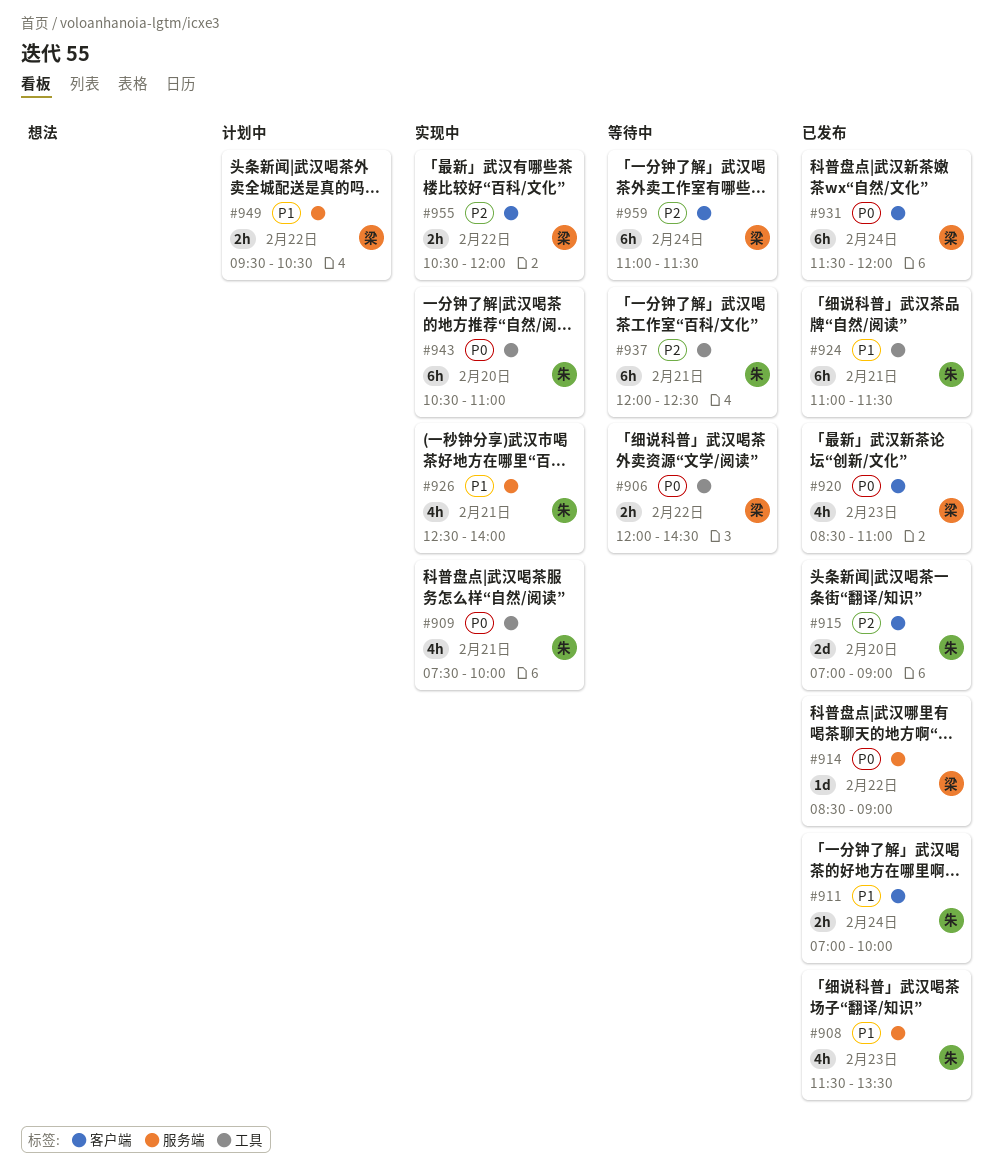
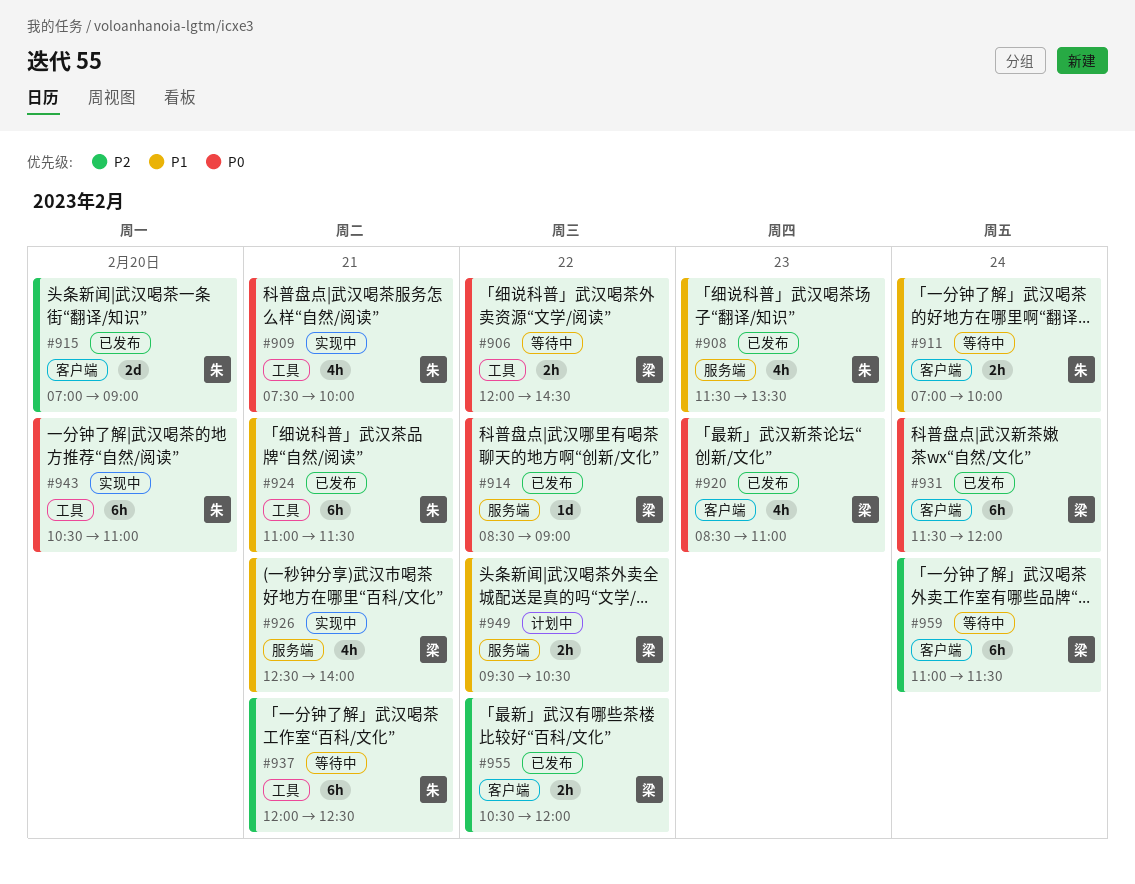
#911, status: 已发布 -> 等待中
#926, owner: 朱 -> 梁
#955, status: 实现中 -> 已发布

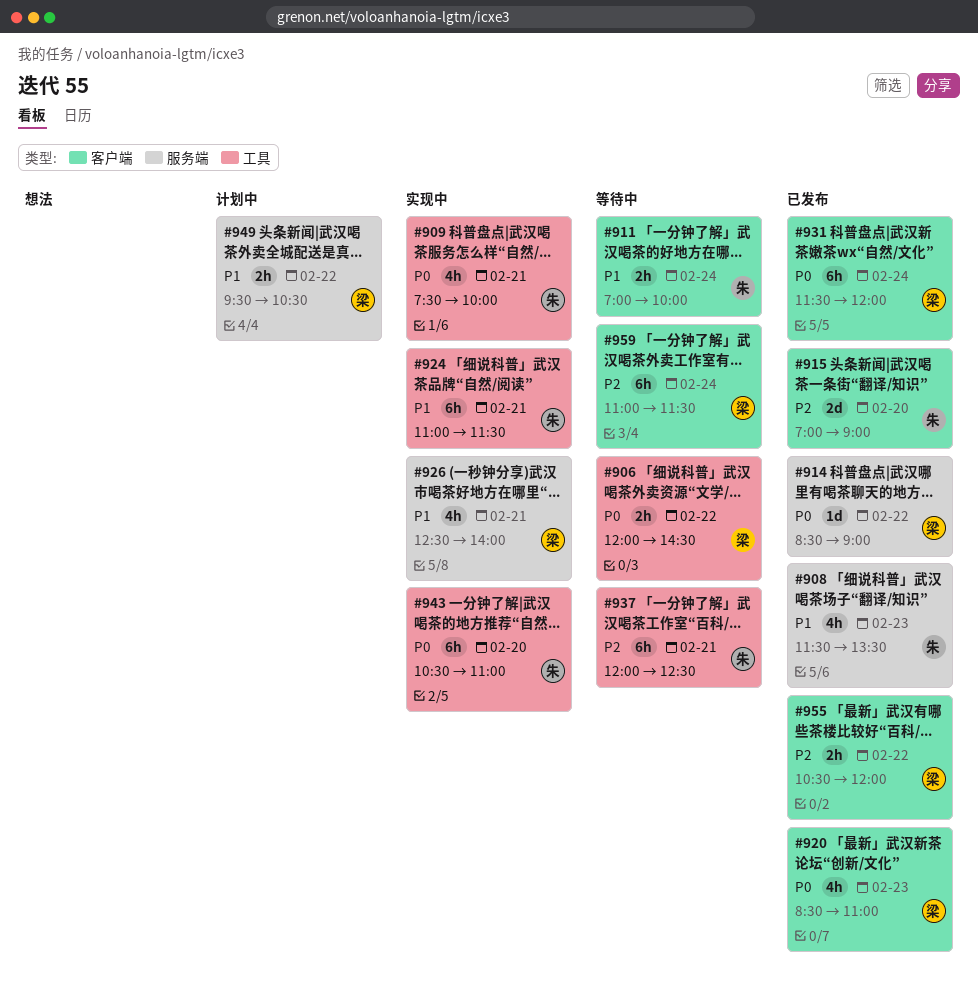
#924, status: 已发布 -> 实现中

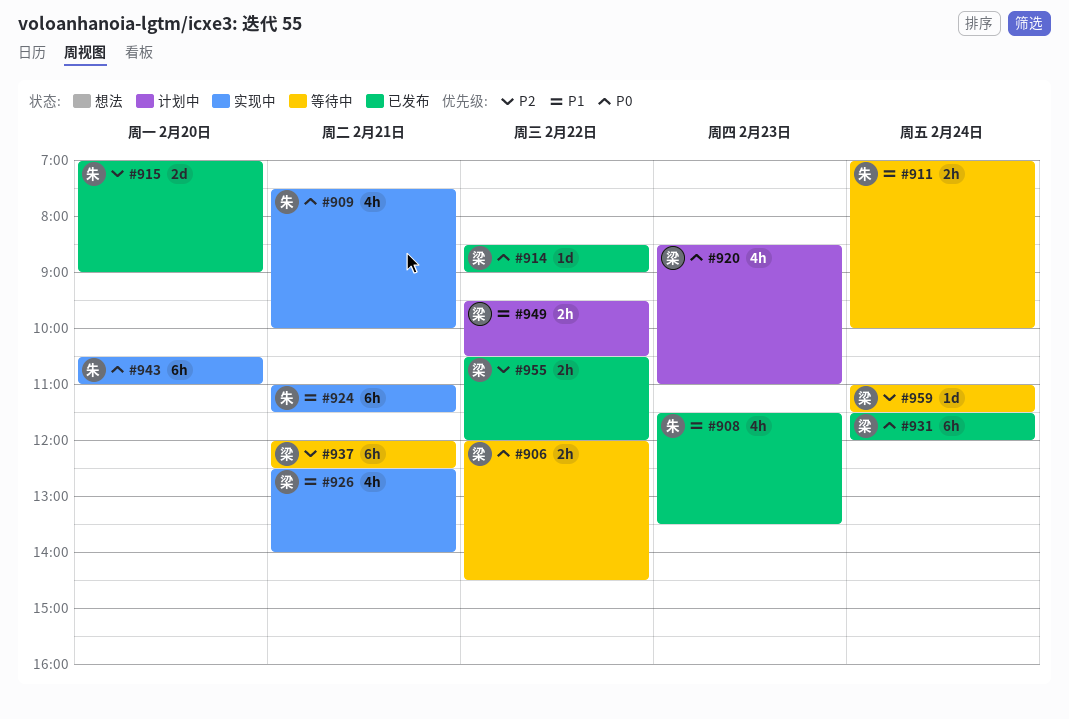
#920, status: 已发布 -> 计划中
#937, owner: 朱 -> 梁
#959, estimate: 6h -> 1d

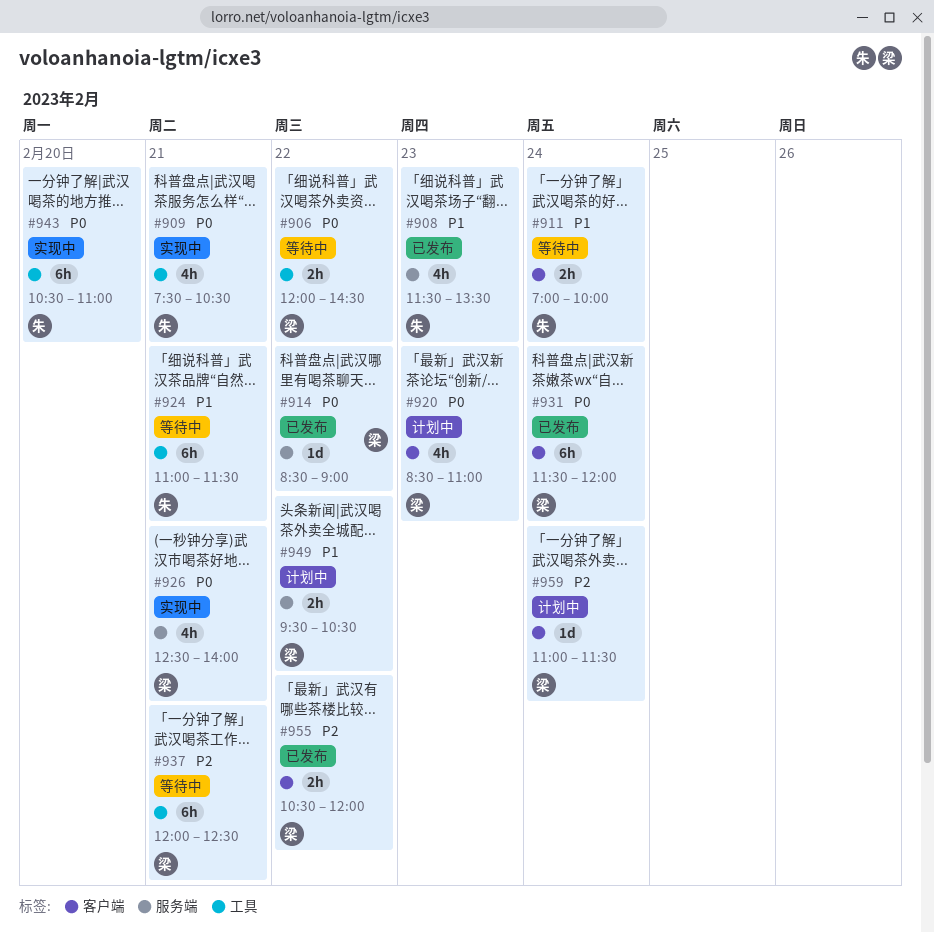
#909, ends: 10:00 -> 10:30
#915: present -> none
#924, status: 实现中 -> 等待中
#926, priority: P1 -> P0
#959, status: 等待中 -> 计划中

